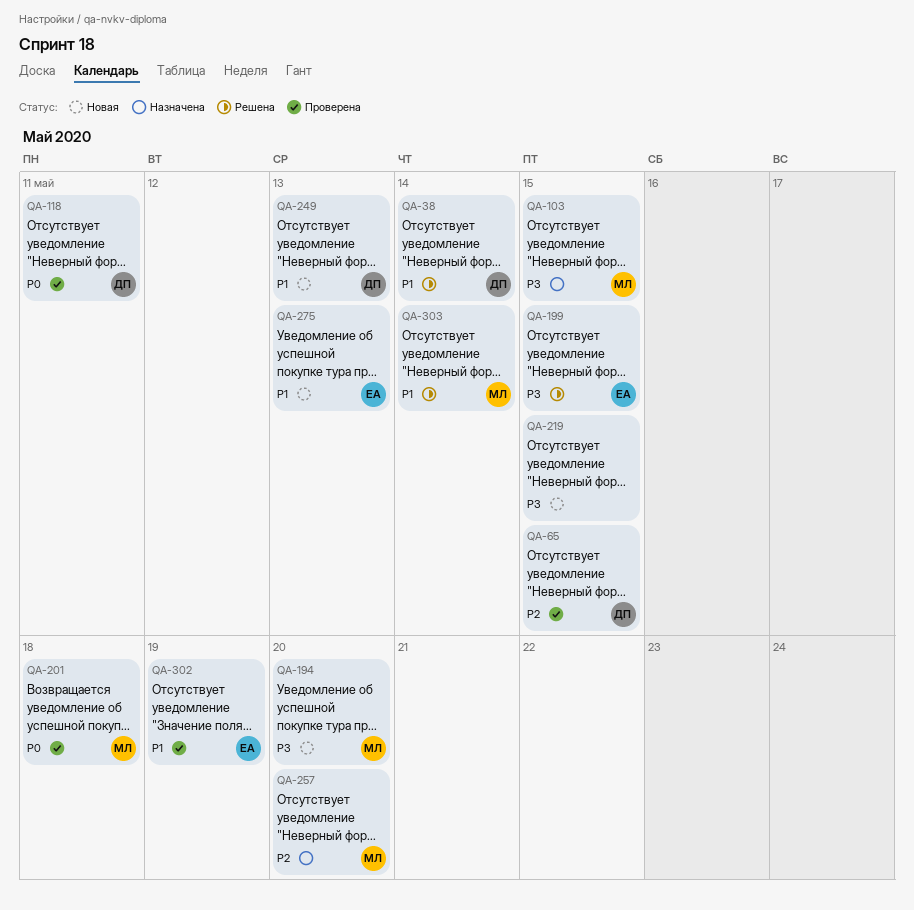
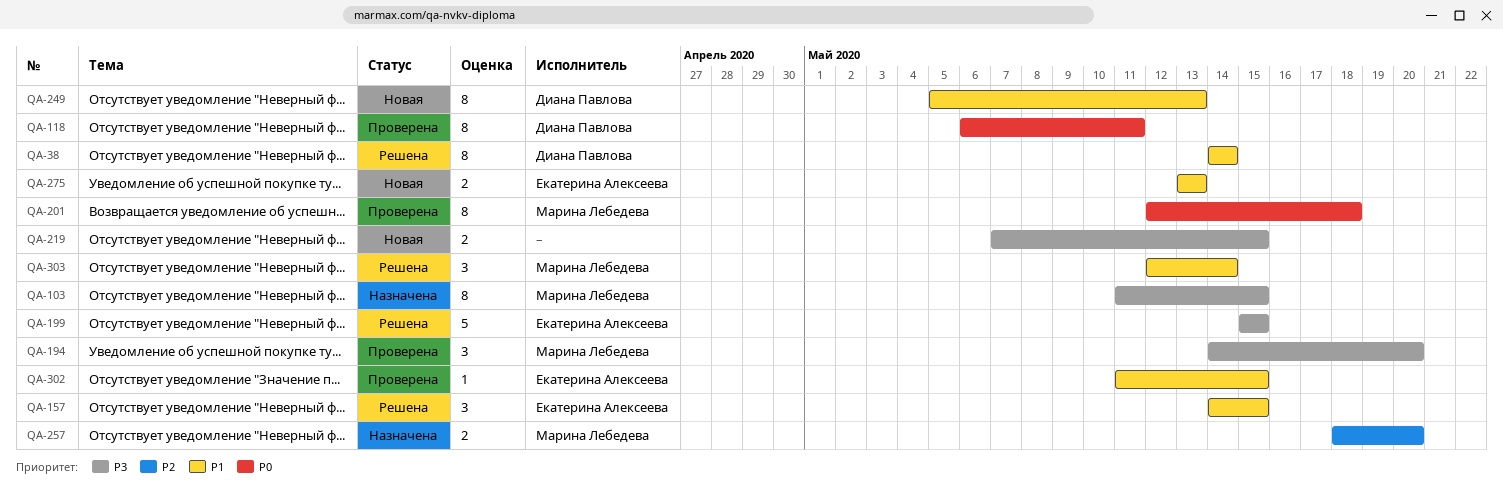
QA-65: present -> none
QA-157: none -> present
QA-194, status: Новая -> Проверена
QA-302, due: May 19 -> May 15

